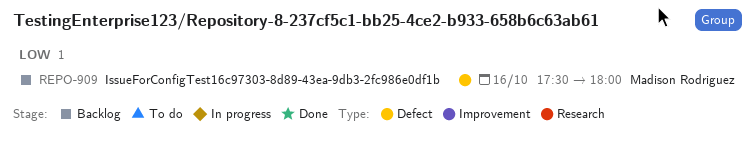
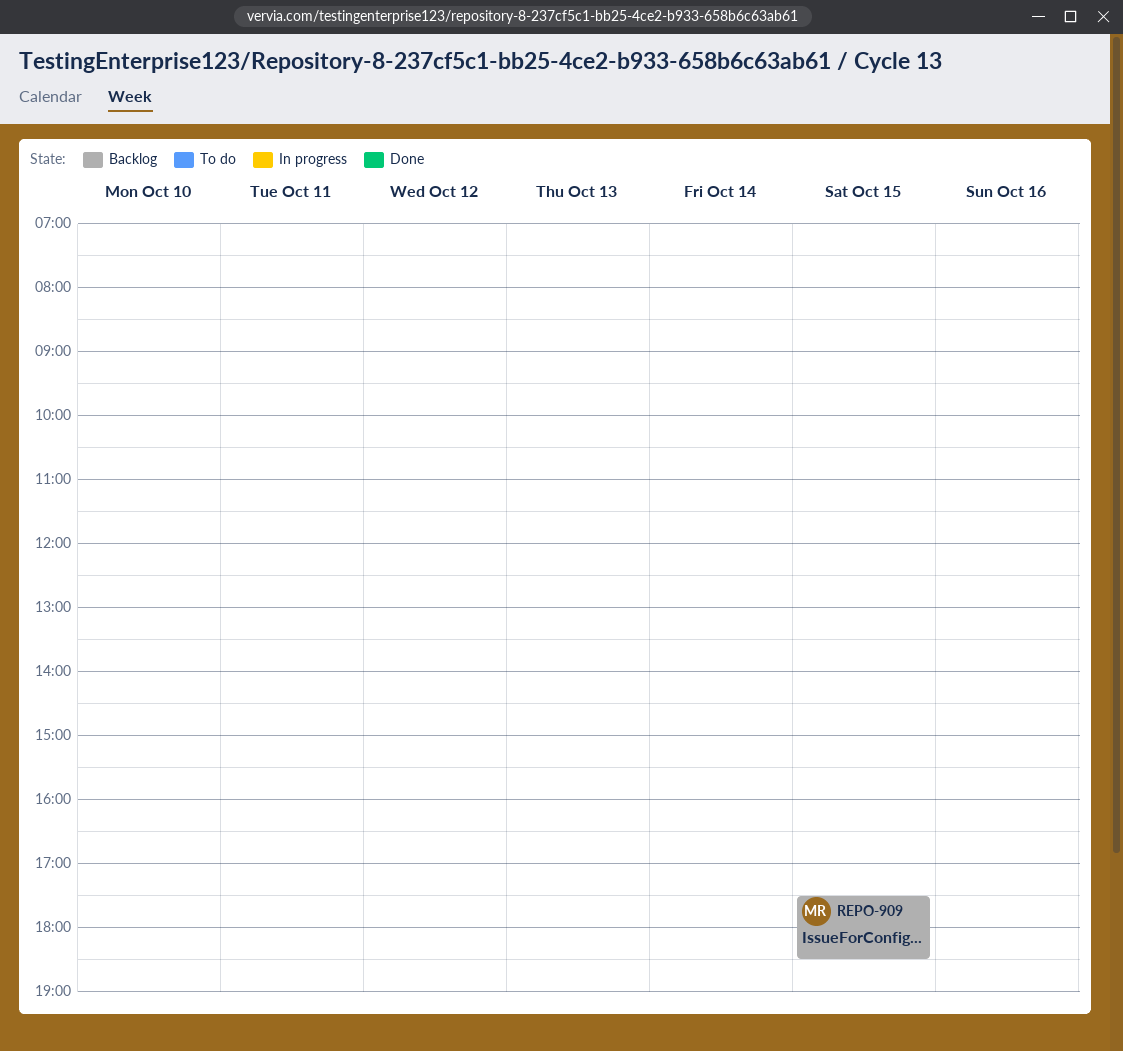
REPO-909, day: Oct 16 -> Oct 15
REPO-909, ends: 18:00 -> 18:30

